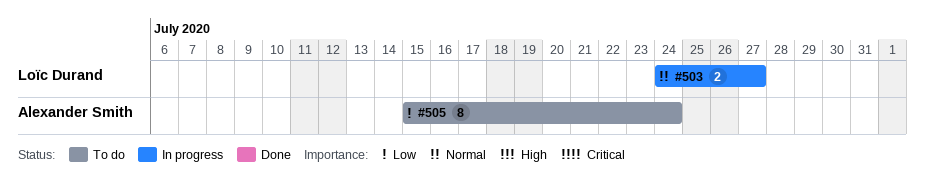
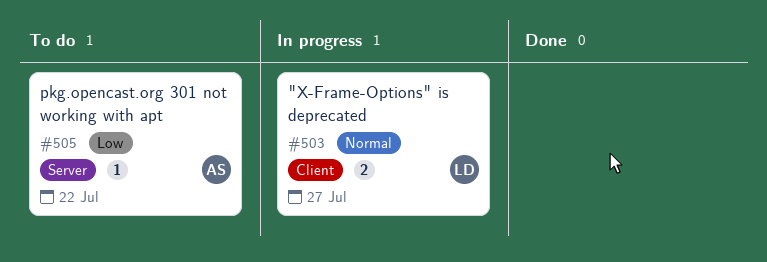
#505, estimate: 8 -> 1
#505, due: Jul 24 -> Jul 22

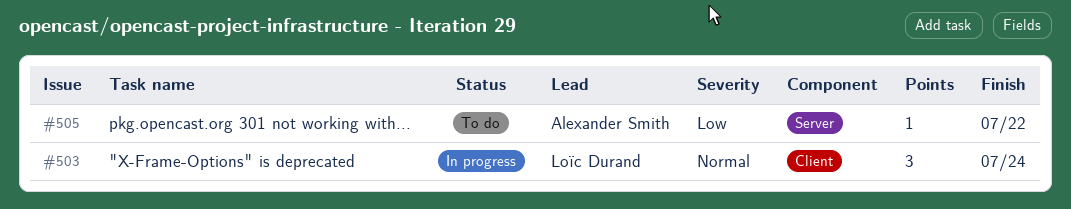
#503, estimate: 2 -> 3
#503, due: Jul 27 -> Jul 24

